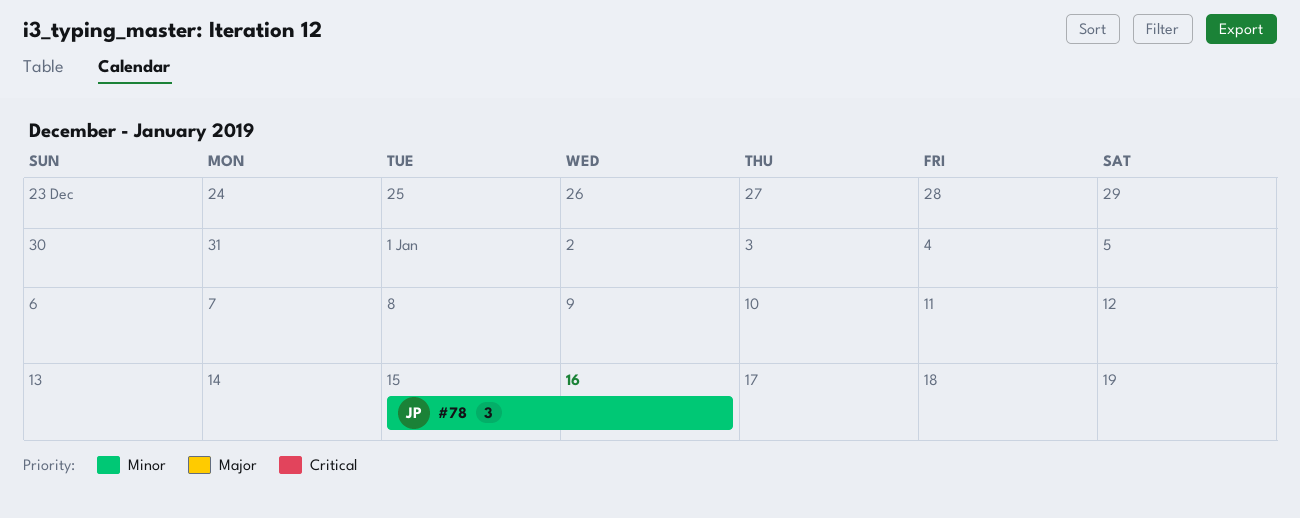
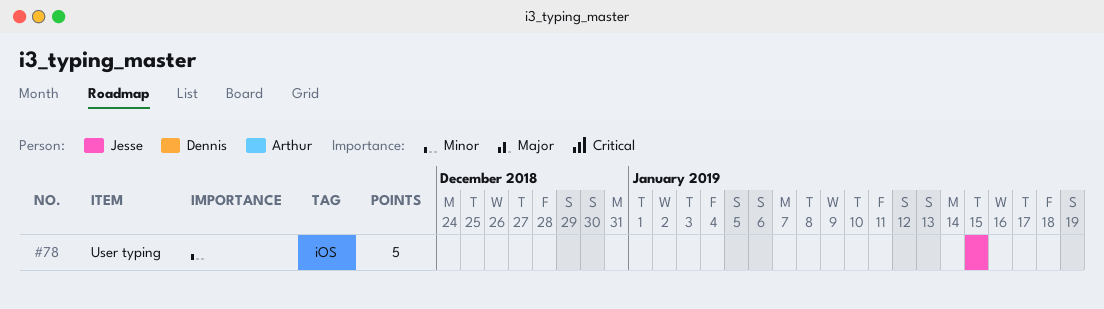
#78, estimate: 3 -> 5
#78, due: Jan 16 -> Jan 15

